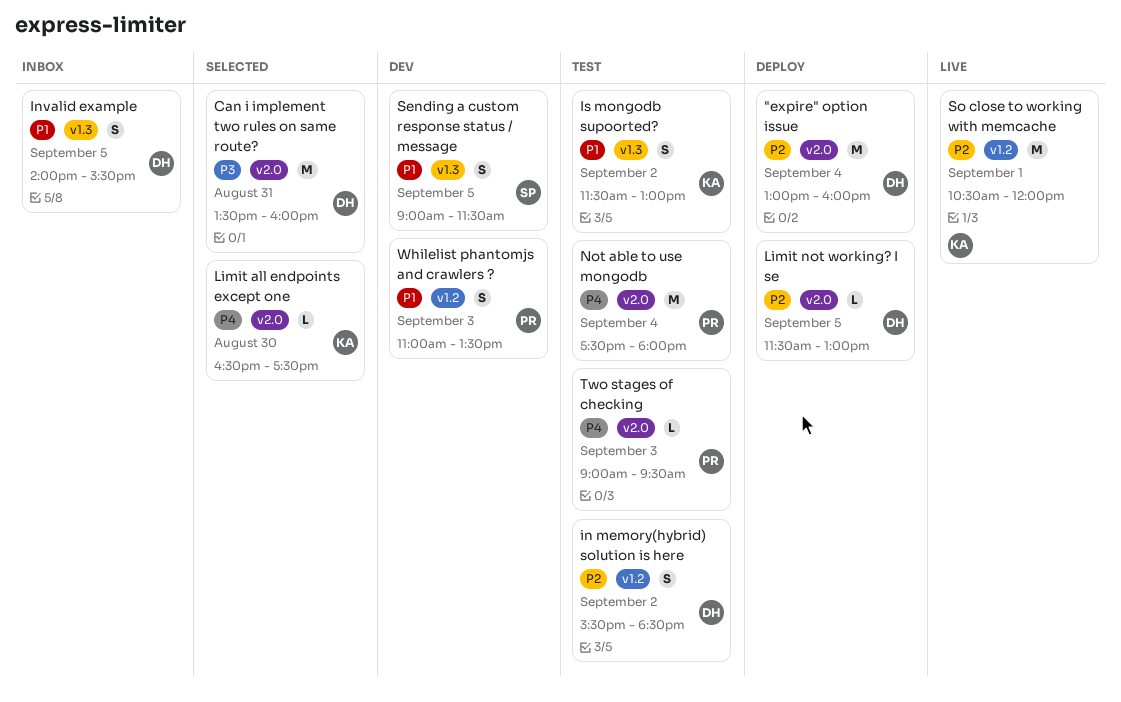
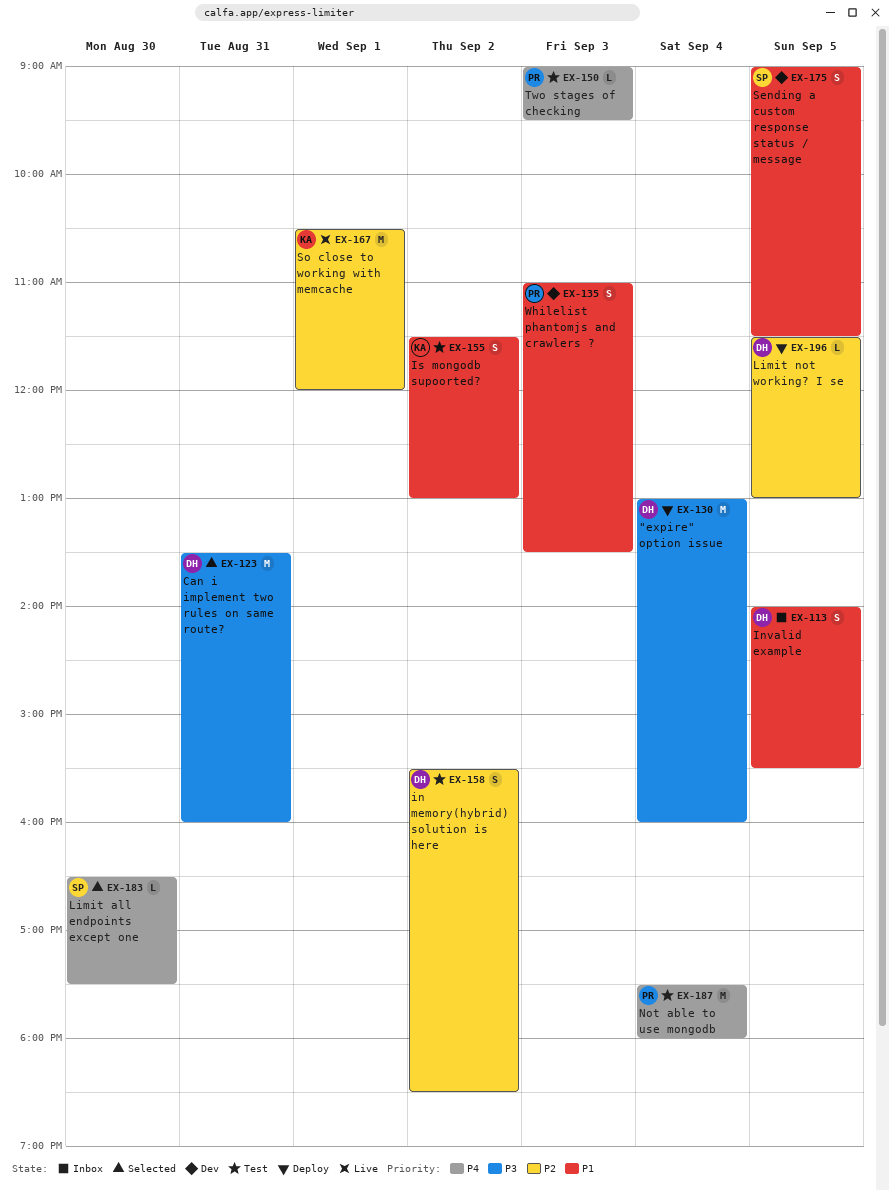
"expire" option issue, priority: P2 -> P3
Limit all endpoints except one, owner: KA -> SP

